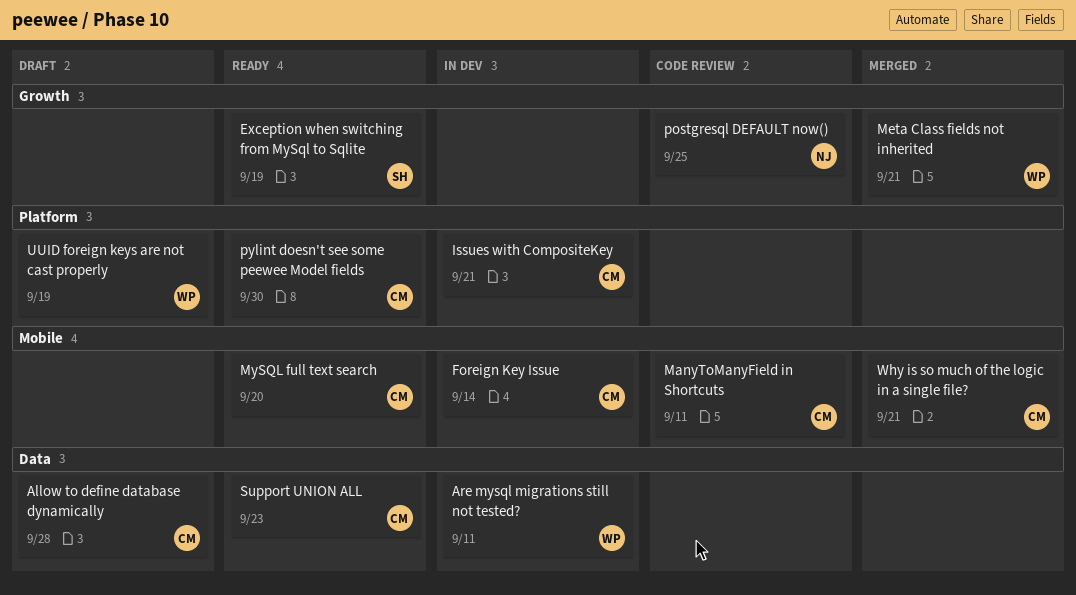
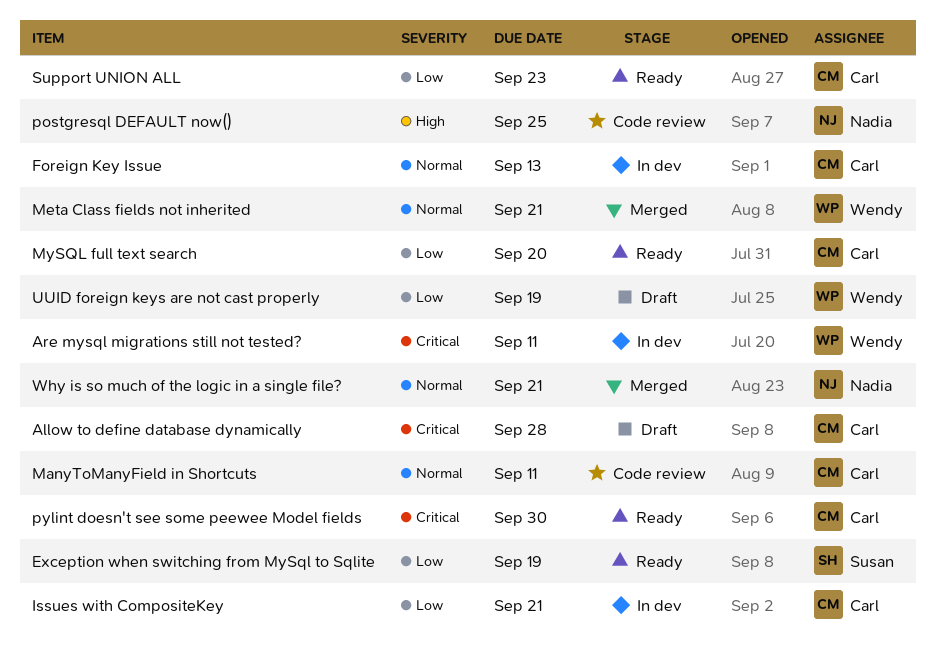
Foreign Key Issue, due: Sep 14 -> Sep 13
Why is so much of the logic in a single file?, owner: Carl -> Nadia

